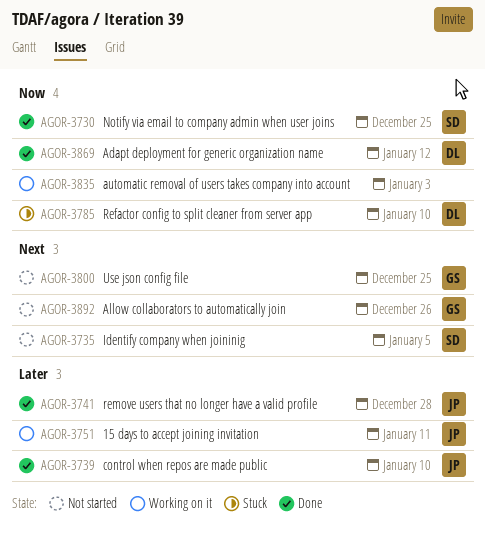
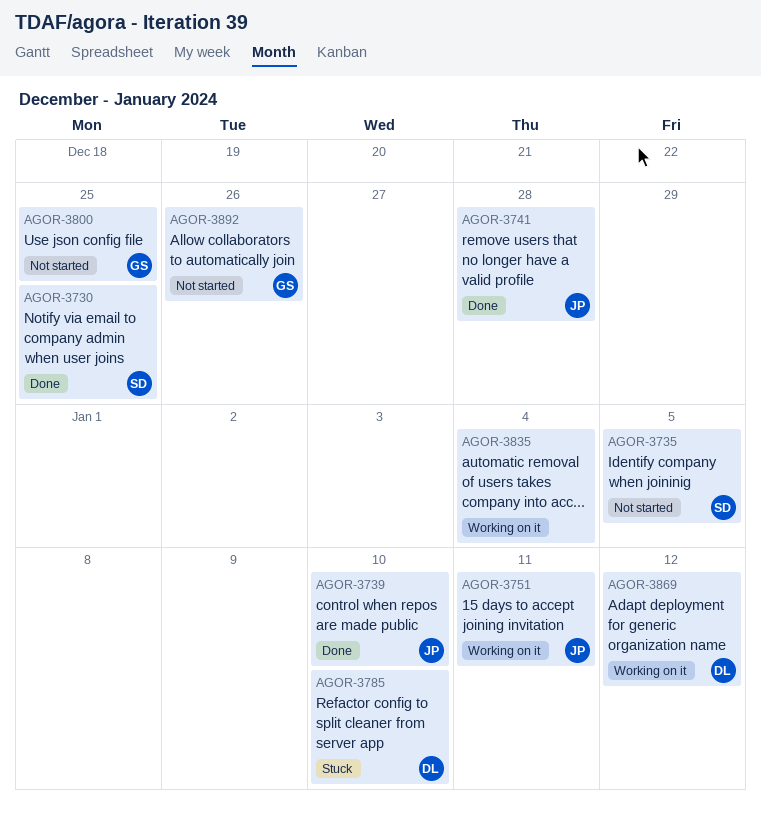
AGOR-3835, due: Jan 3 -> Jan 4
AGOR-3869, status: Done -> Working on it

